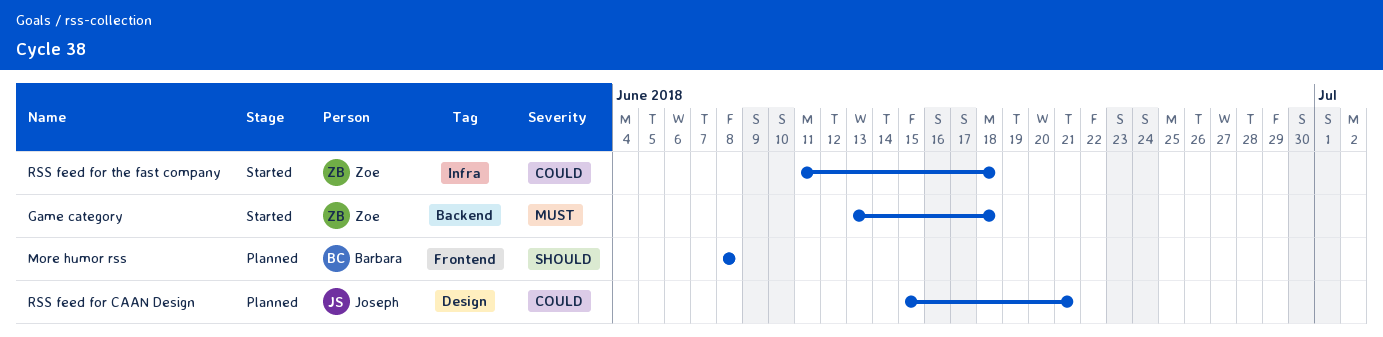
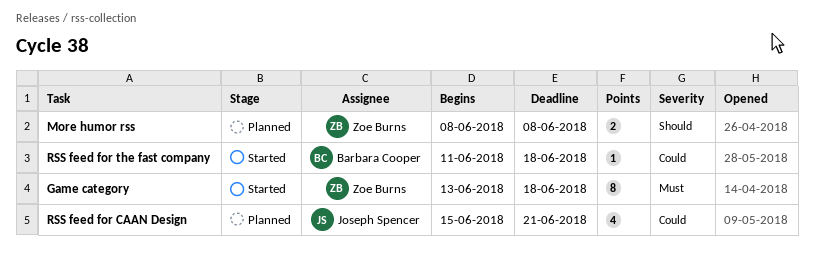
More humor rss, owner: Barbara Cooper -> Zoe Burns
RSS feed for the fast company, owner: Zoe Burns -> Barbara Cooper

